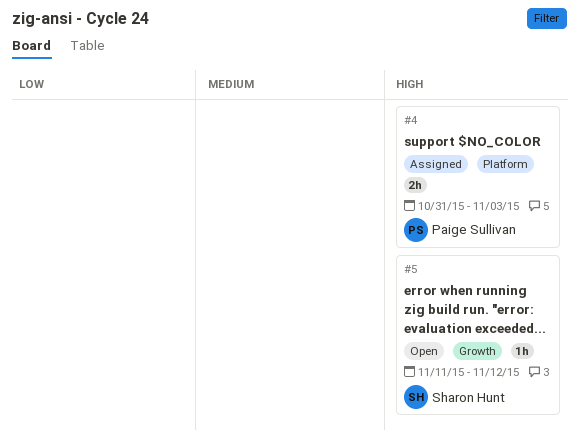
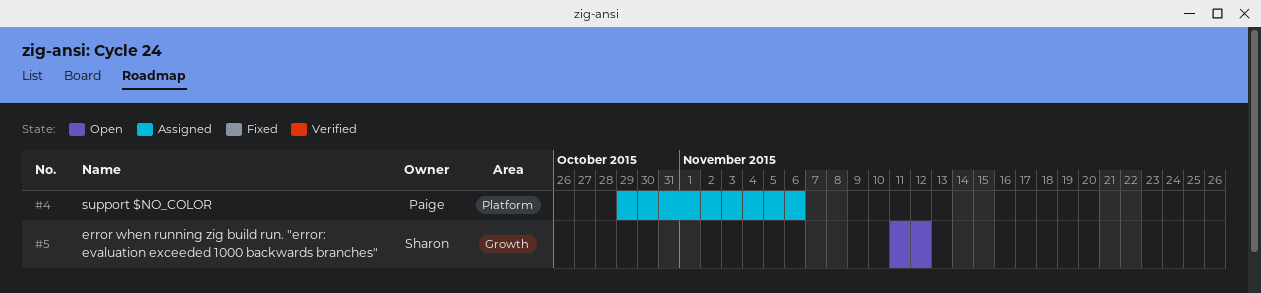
#4, start: Oct 31 -> Oct 29
#4, due: Nov 3 -> Nov 6

